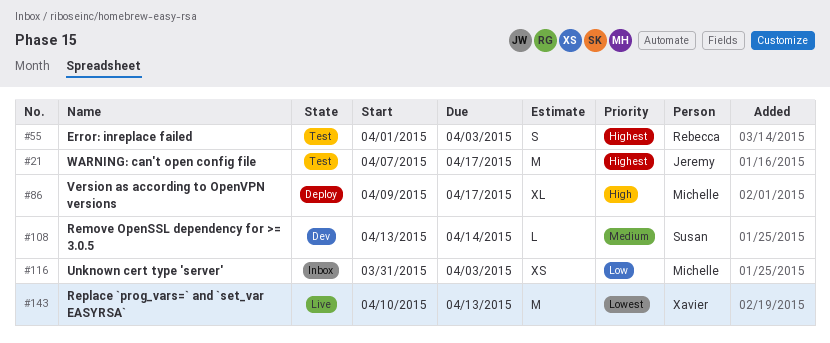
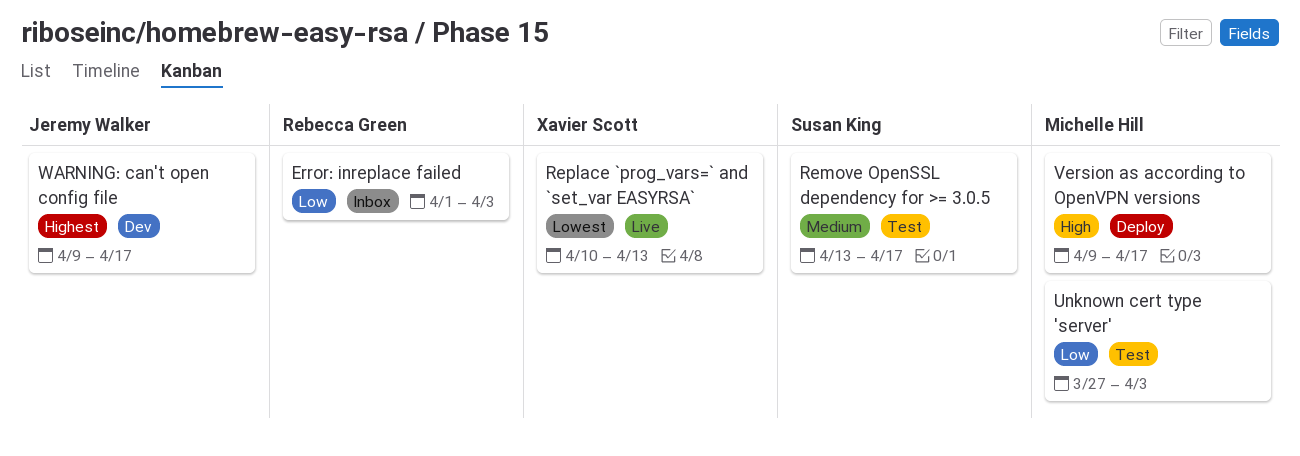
Error: inreplace failed, status: Test -> Inbox
Error: inreplace failed, priority: Highest -> Low
Remove OpenSSL dependency for >= 3.0.5, status: Dev -> Test
Remove OpenSSL dependency for >= 3.0.5, due: Apr 14 -> Apr 17
Unknown cert type 'server', status: Inbox -> Test
Unknown cert type 'server', start: Mar 31 -> Mar 27
WARNING: can't open config file, status: Test -> Dev
WARNING: can't open config file, start: Apr 7 -> Apr 9

